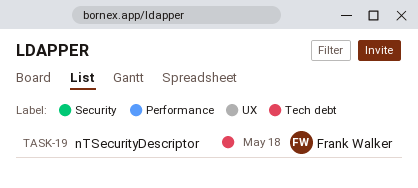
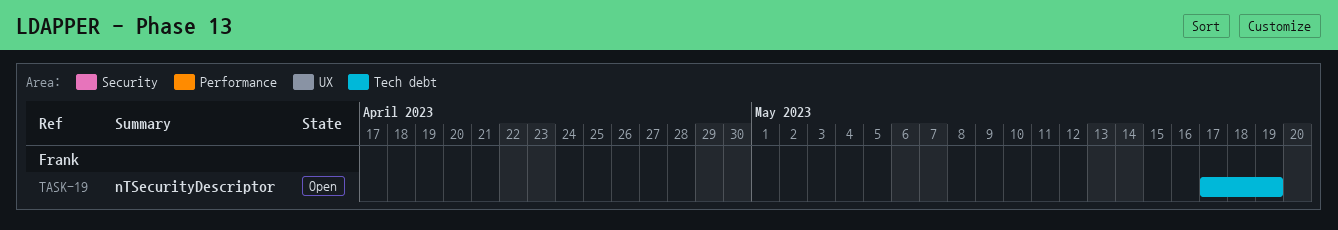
TASK-19, due: May 18 -> May 19

